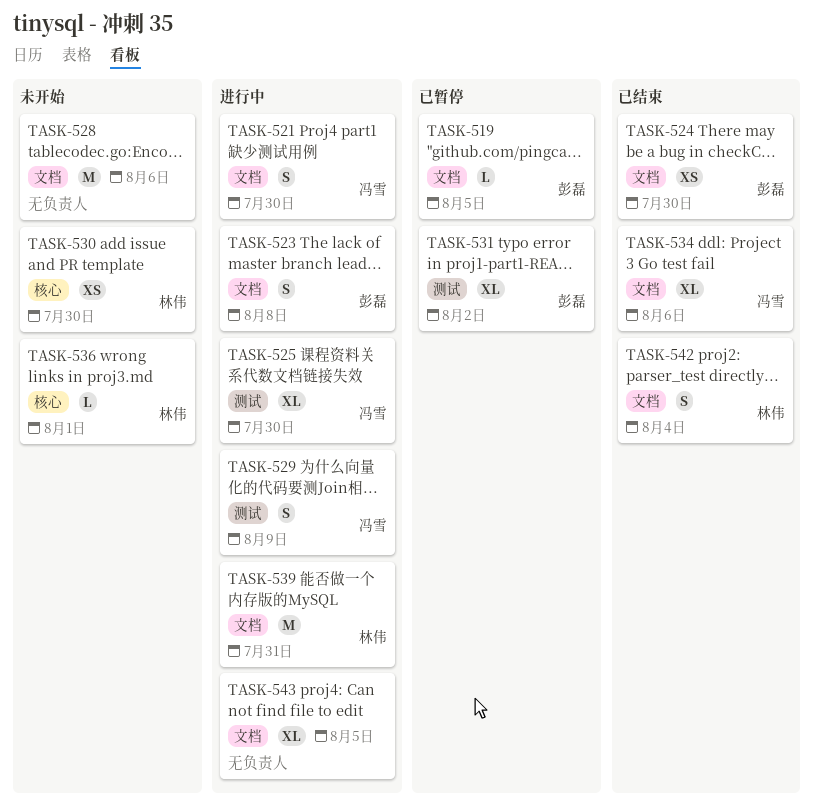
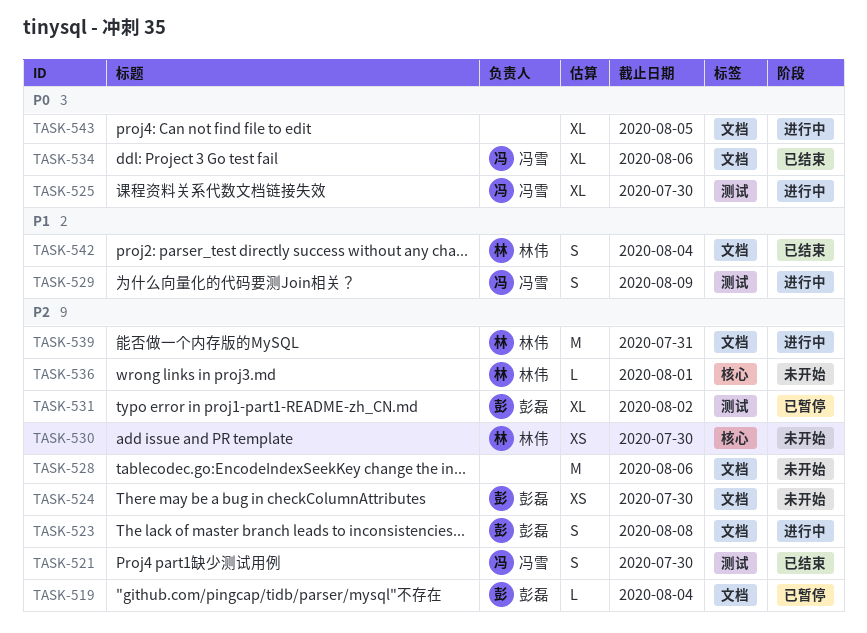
TASK-519, due: Aug 5 -> Aug 4
TASK-521, status: 进行中 -> 已结束
TASK-521, label: 文档 -> 测试
TASK-524, status: 已结束 -> 未开始

